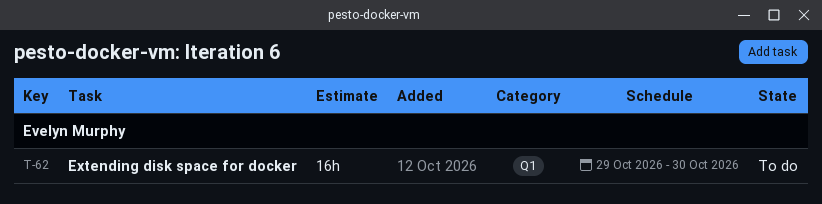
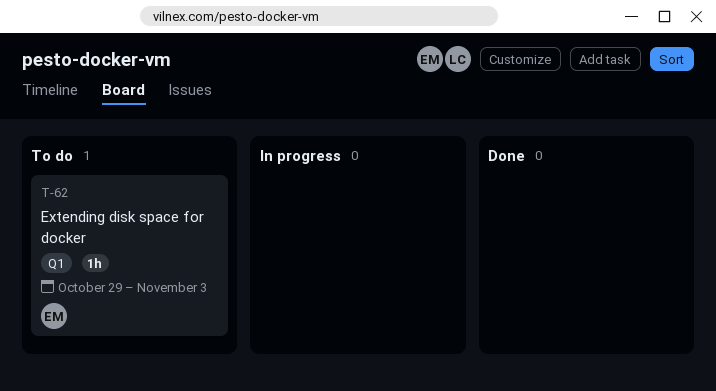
T-62, estimate: 16h -> 1h
T-62, due: Oct 30 -> Nov 3

